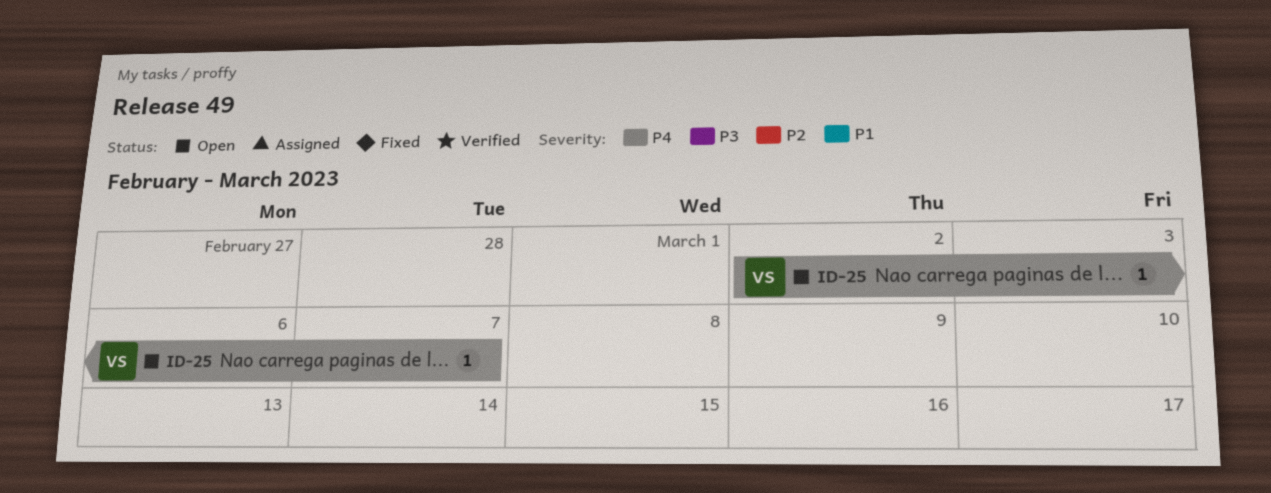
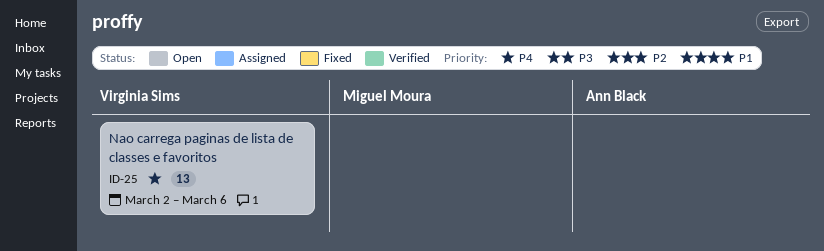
ID-25, estimate: 1 -> 13
ID-25, due: Mar 7 -> Mar 6

